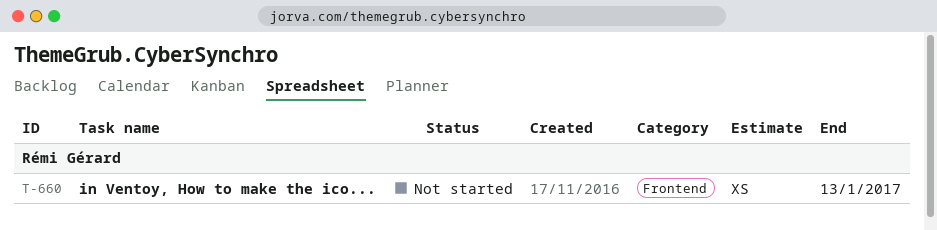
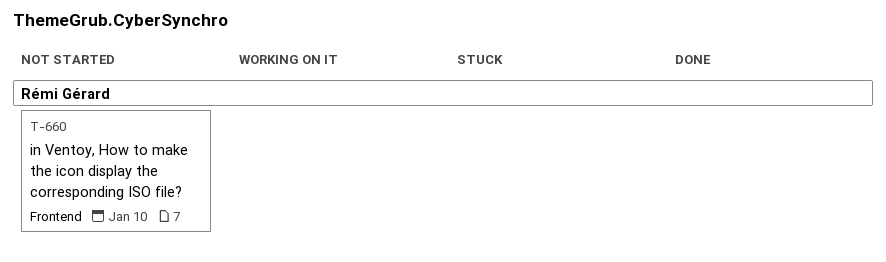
T-660, due: Jan 13 -> Jan 10

